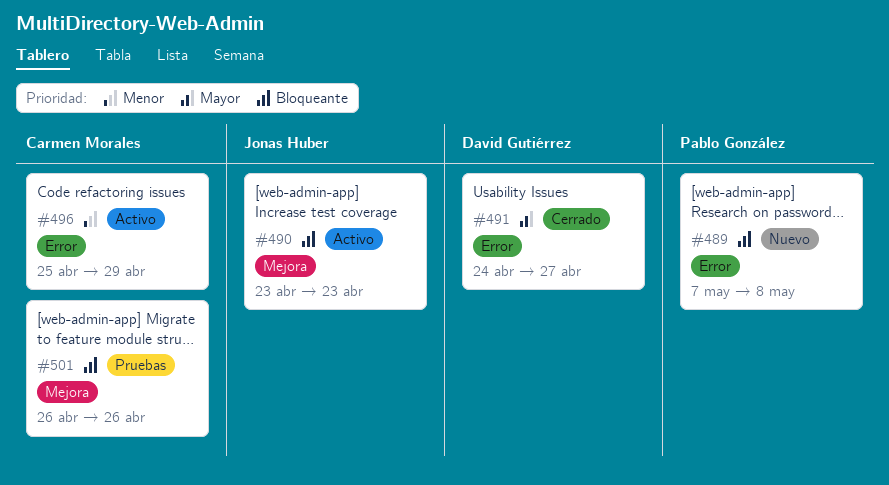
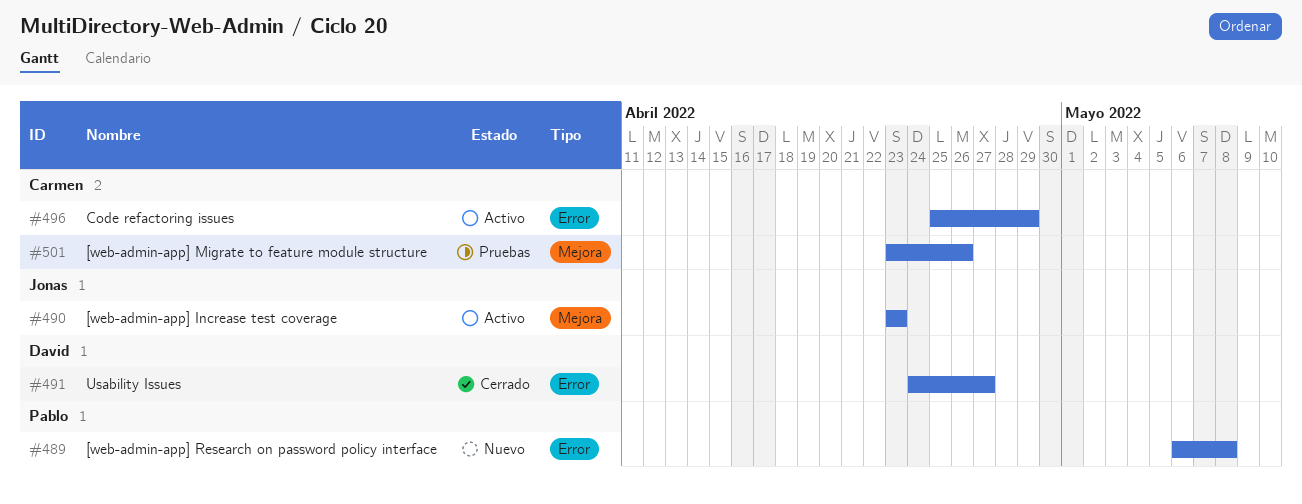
#489, start: May 7 -> May 6
#501, start: Apr 26 -> Apr 23

